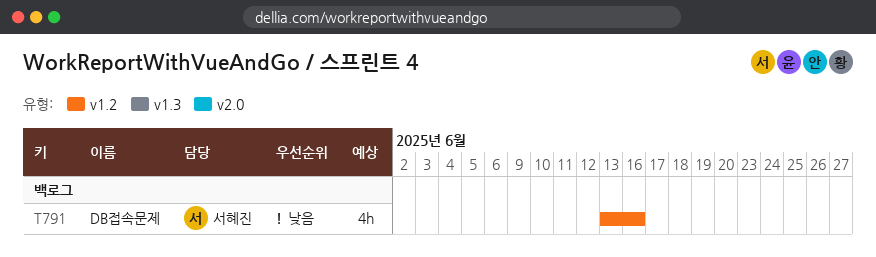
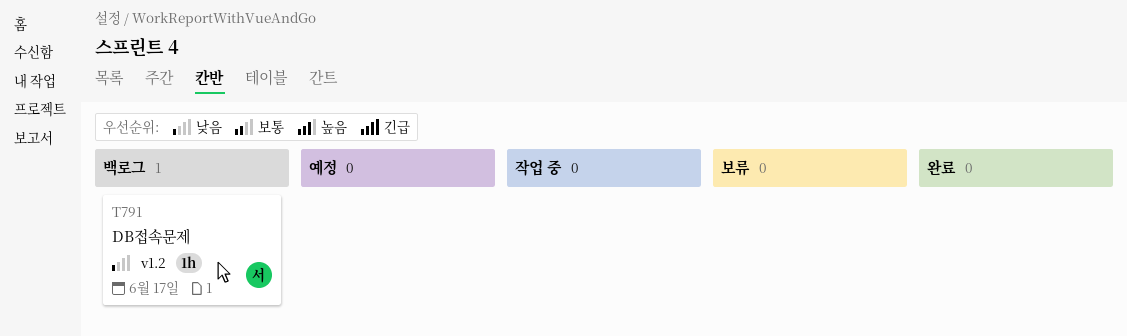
T791, estimate: 4h -> 1h
T791, due: Jun 16 -> Jun 17

